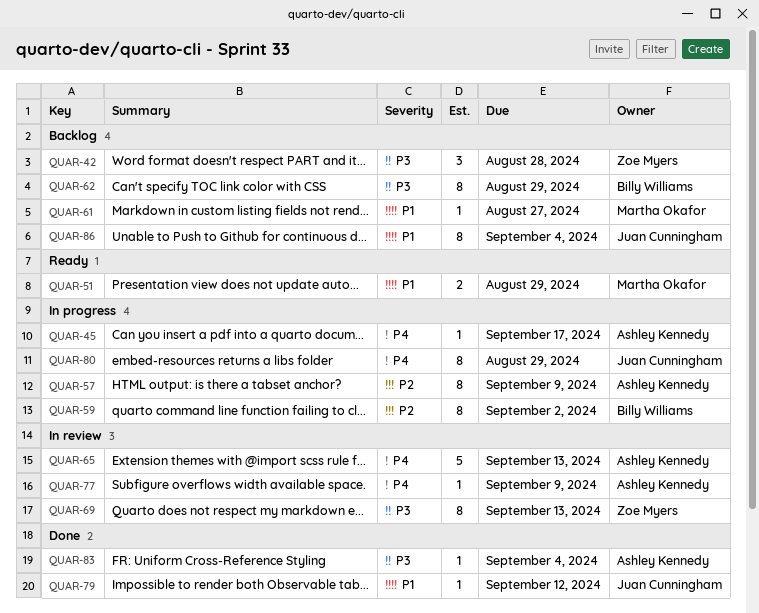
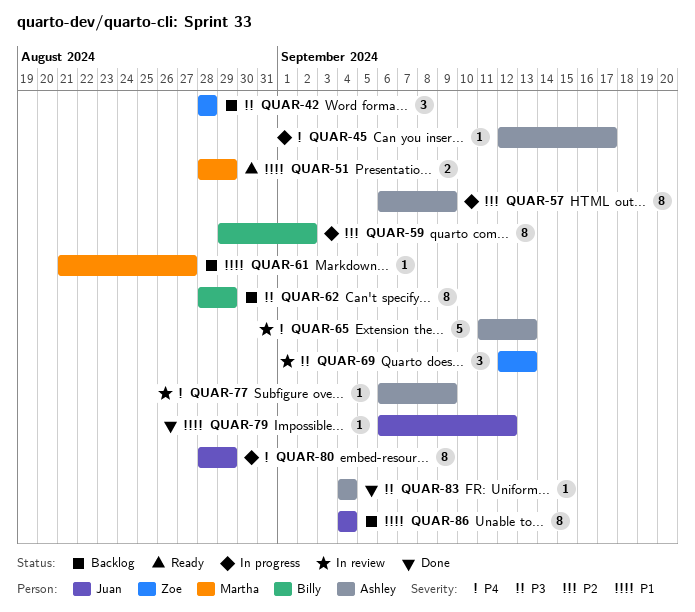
QUAR-69, estimate: 8 -> 3

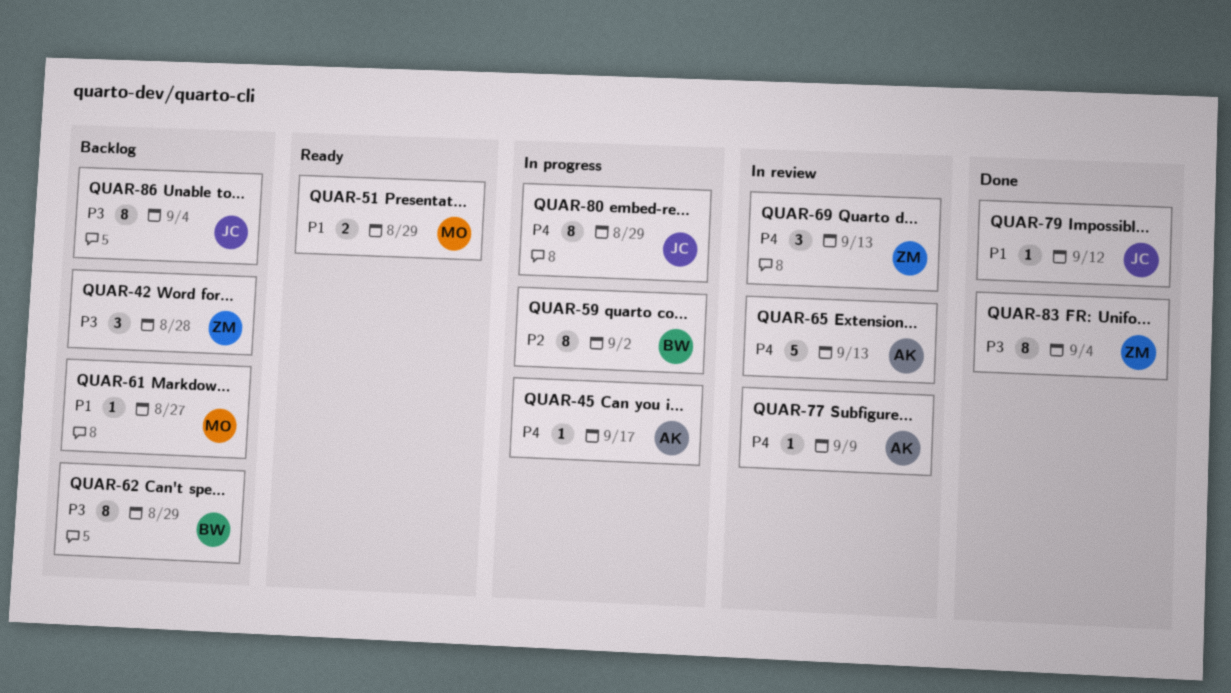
QUAR-57: present -> none
QUAR-69, priority: P3 -> P4
QUAR-83, owner: Ashley -> Zoe
QUAR-83, estimate: 1 -> 8
QUAR-86, priority: P1 -> P3

